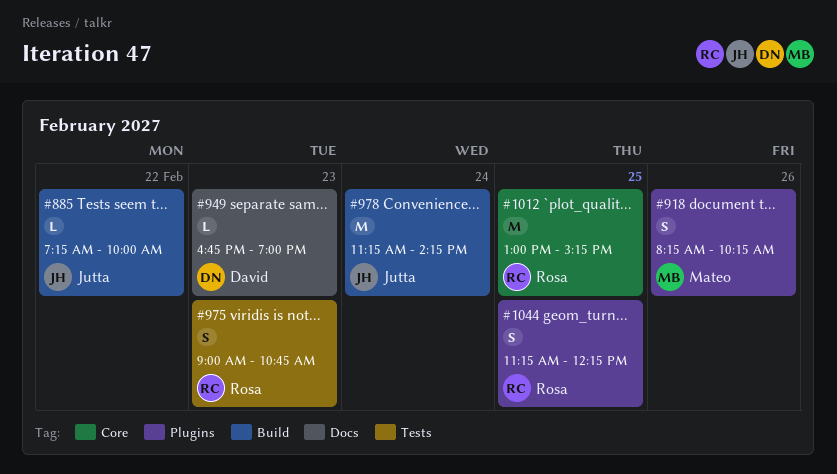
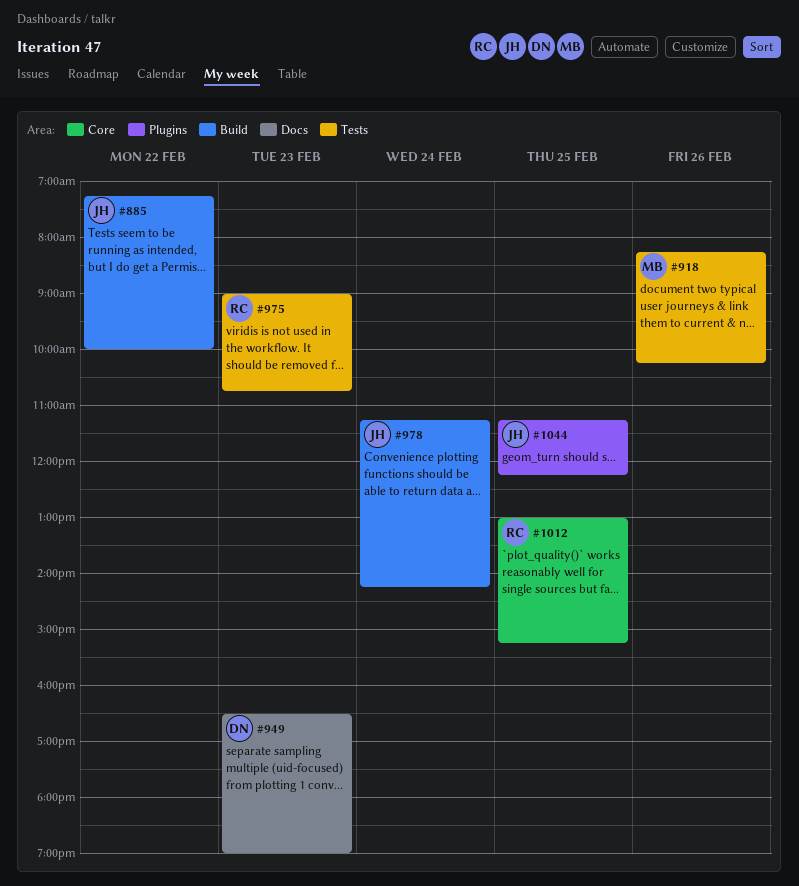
#918, label: Plugins -> Tests
#949, begins: 16:45 -> 16:30
#1044, owner: Rosa -> Jutta

